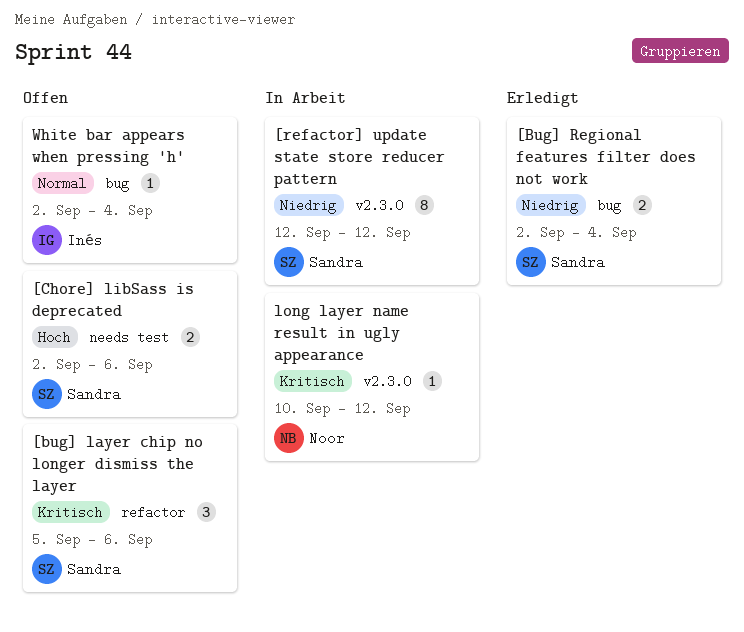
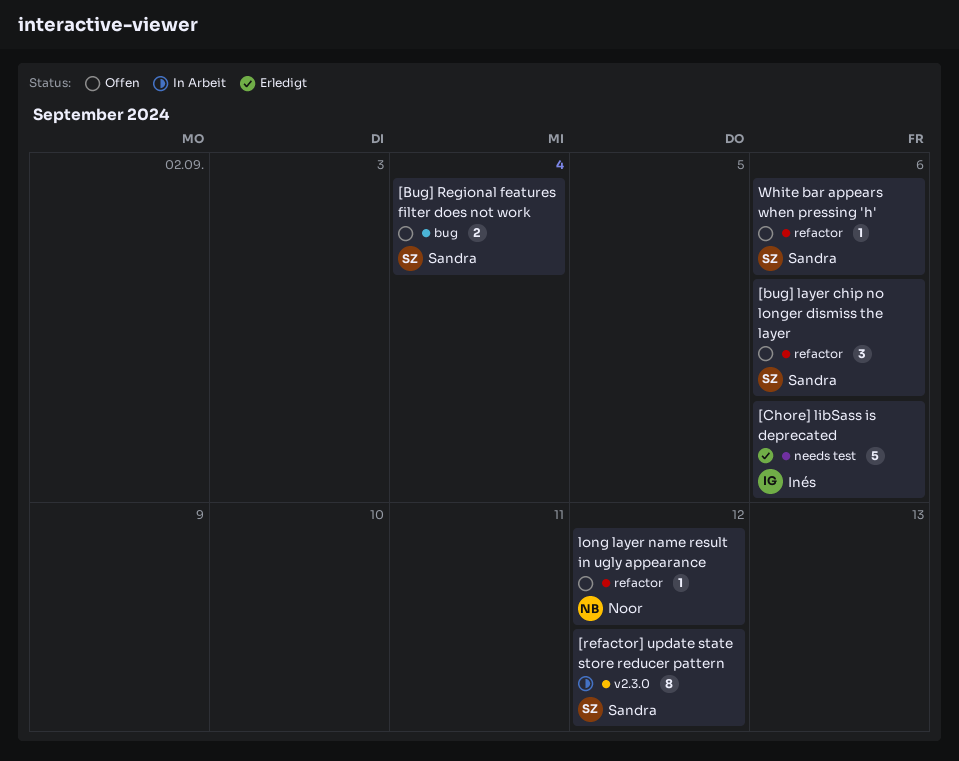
[Bug] Regional features filter does not work, status: Erledigt -> Offen
[Chore] libSass is deprecated, status: Offen -> Erledigt
[Chore] libSass is deprecated, owner: Sandra -> Inés
[Chore] libSass is deprecated, estimate: 2 -> 5
long layer name result in ugly appearance, status: In Arbeit -> Offen
long layer name result in ugly appearance, label: v2.3.0 -> refactor
White bar appears when pressing 'h', owner: Inés -> Sandra
White bar appears when pressing 'h', label: bug -> refactor
White bar appears when pressing 'h', due: Sep 4 -> Sep 6

